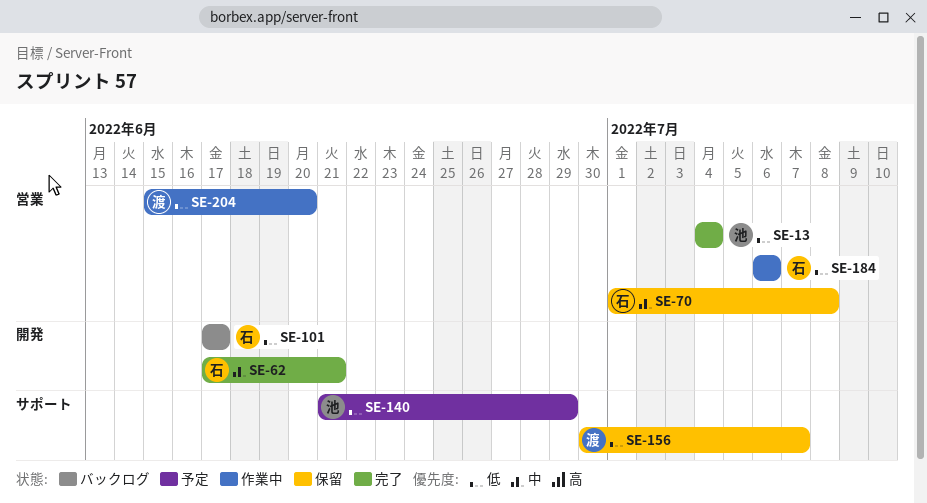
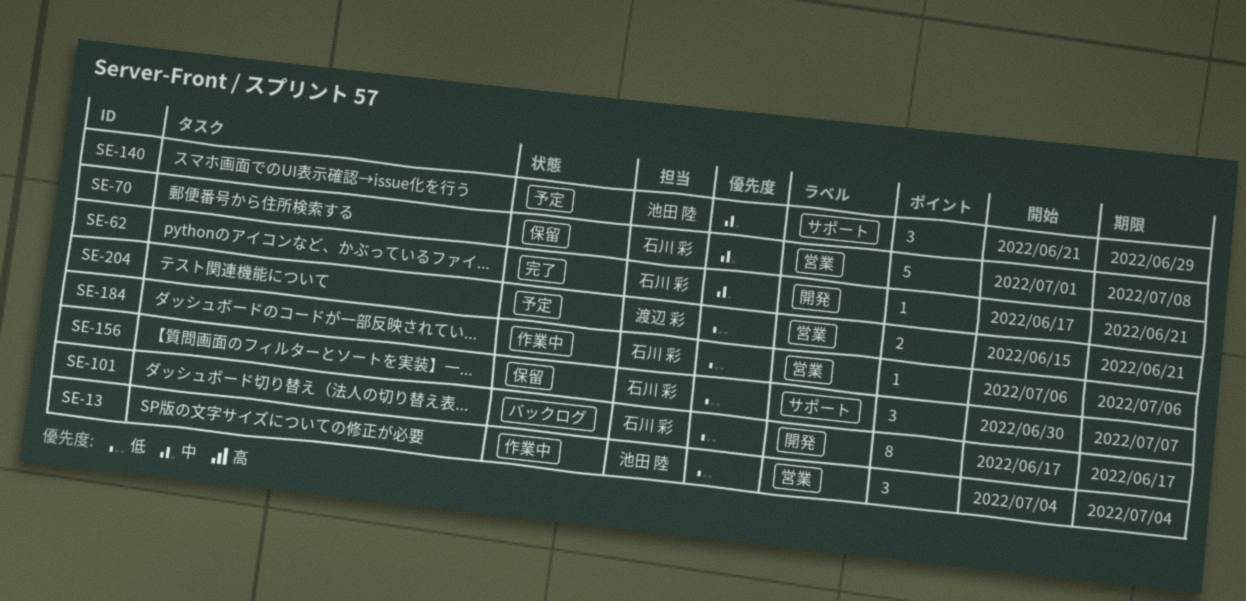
SE-13, status: 完了 -> 作業中
SE-140, priority: 低 -> 中
SE-156, owner: 渡辺 彩 -> 石川 彩
SE-204, status: 作業中 -> 予定
SE-204, due: Jun 20 -> Jun 21

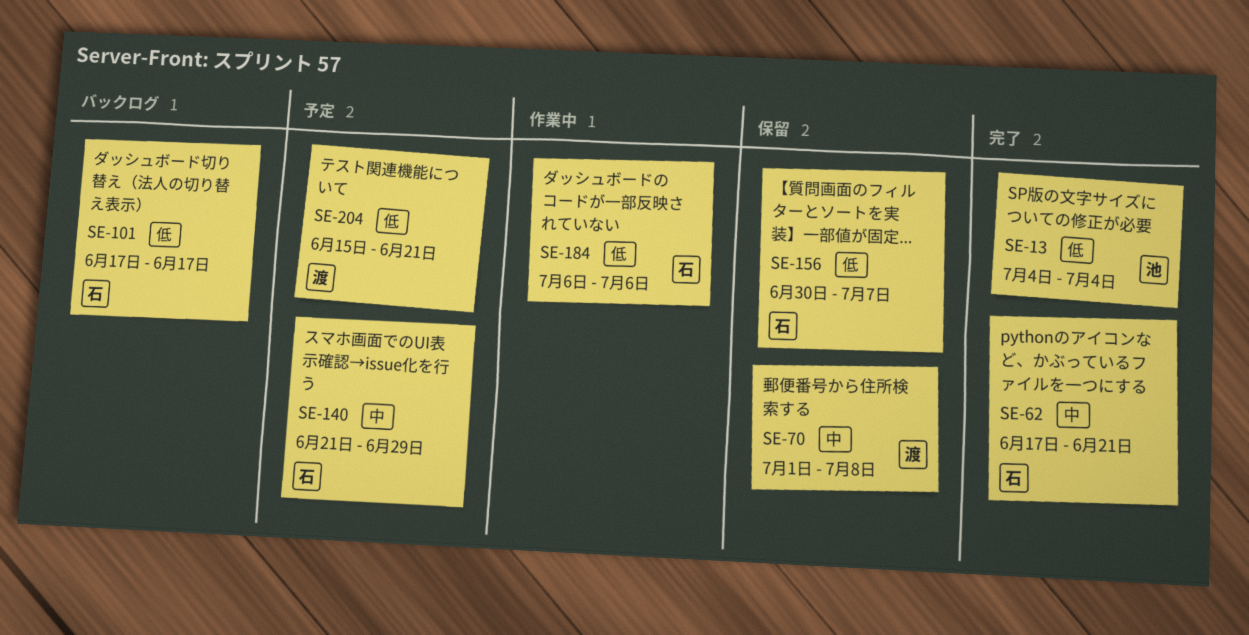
SE-13, status: 作業中 -> 完了
SE-70, owner: 石川 彩 -> 渡辺 彩
SE-140, owner: 池田 陸 -> 石川 彩

